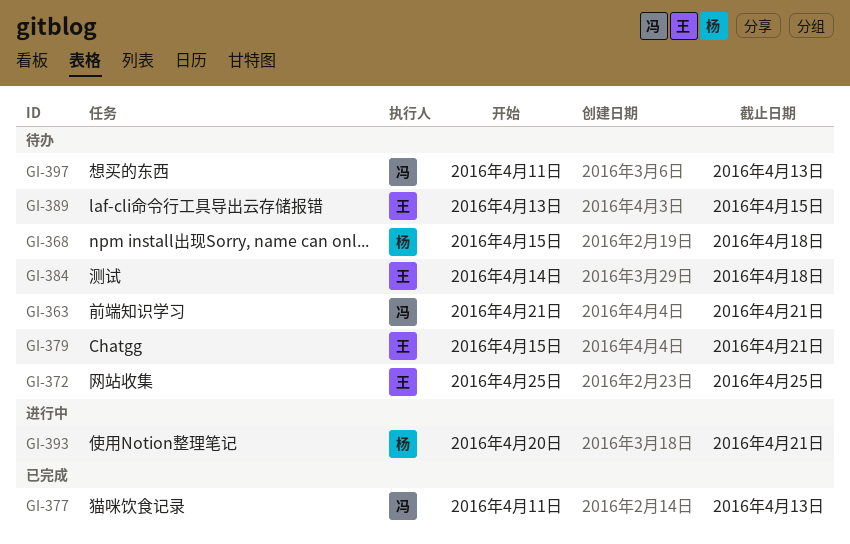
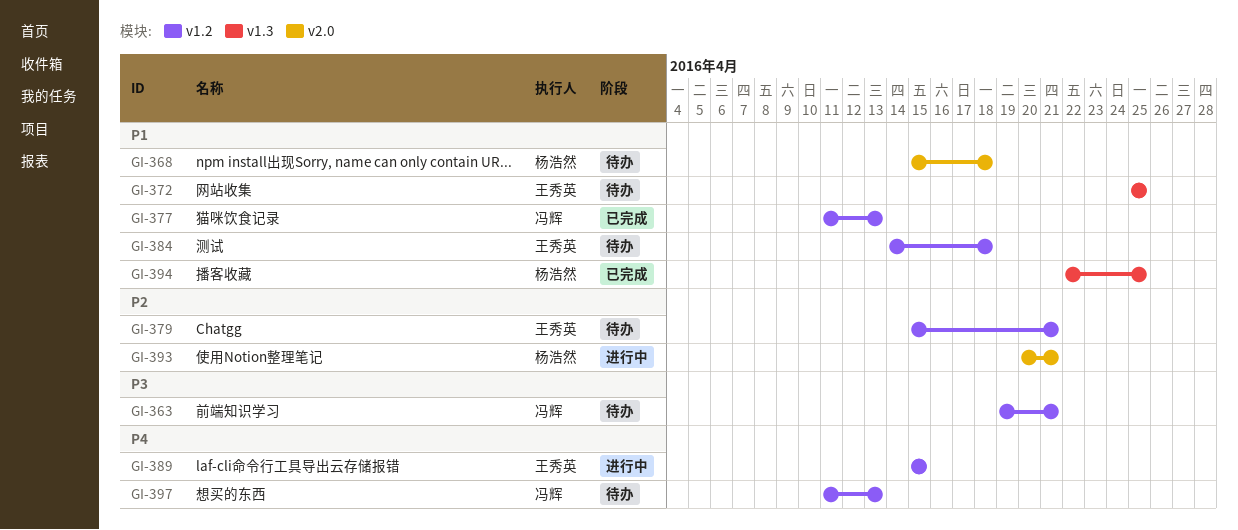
GI-363, start: Apr 21 -> Apr 19
GI-389, status: 待办 -> 进行中
GI-389, start: Apr 13 -> Apr 15
GI-394: none -> present

